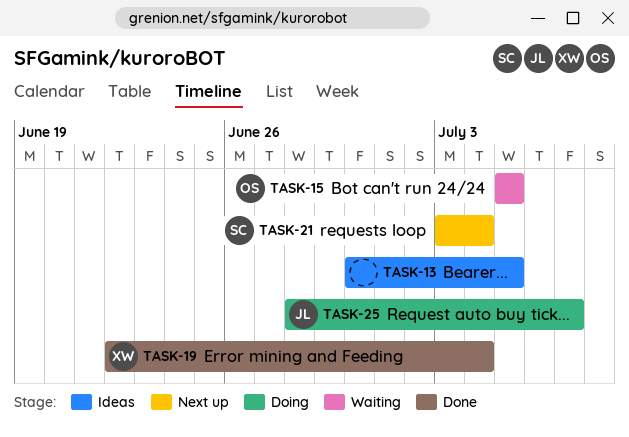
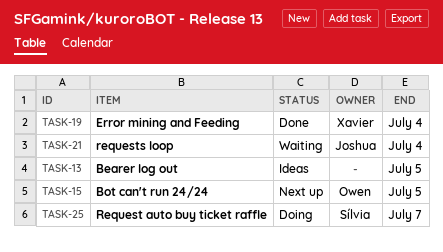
TASK-15, status: Waiting -> Next up
TASK-21, status: Next up -> Waiting
TASK-21, owner: Sílvia -> Joshua
TASK-25, owner: Joshua -> Sílvia

